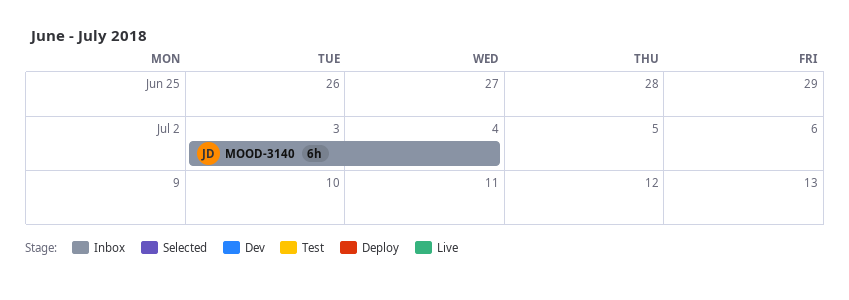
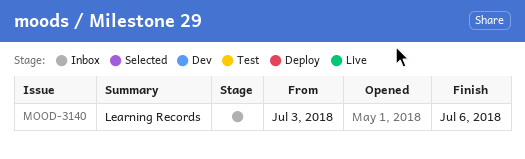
MOOD-3140, due: Jul 4 -> Jul 6

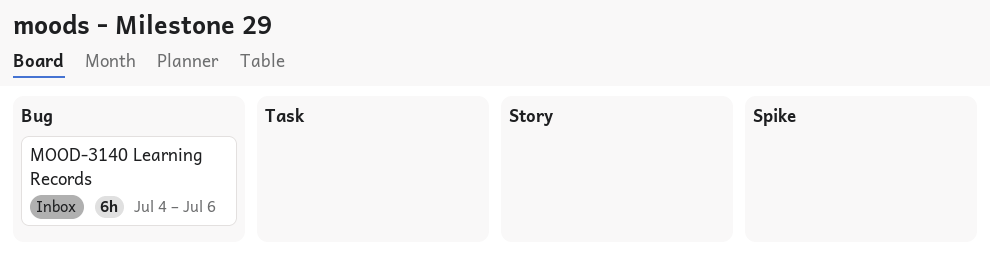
MOOD-3140, start: Jul 3 -> Jul 4

